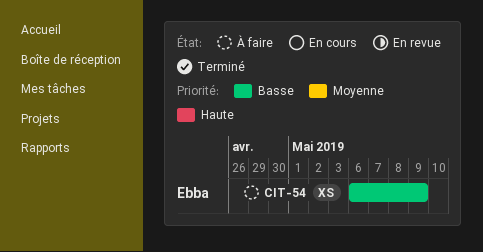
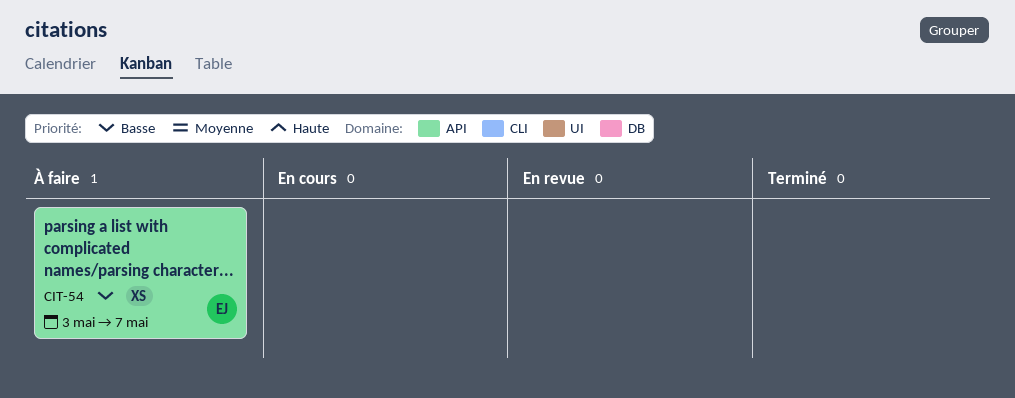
CIT-54, start: May 6 -> May 3
CIT-54, due: May 9 -> May 7

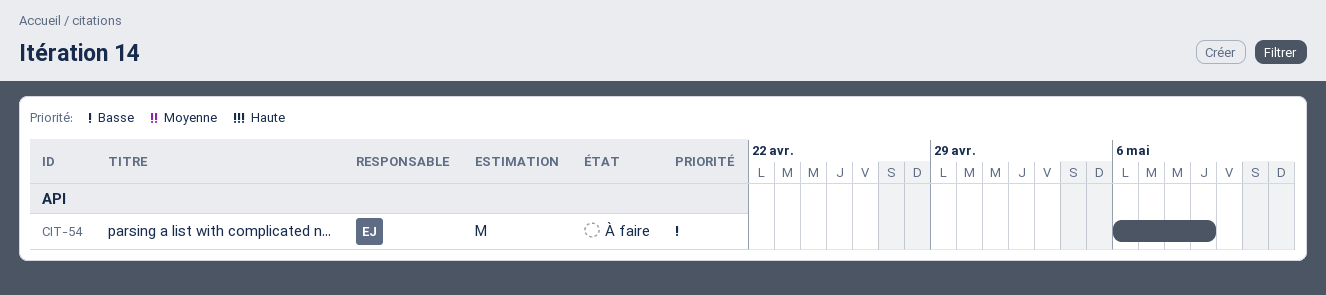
CIT-54, estimate: XS -> M
CIT-54, start: May 3 -> May 6
CIT-54, due: May 7 -> May 9

